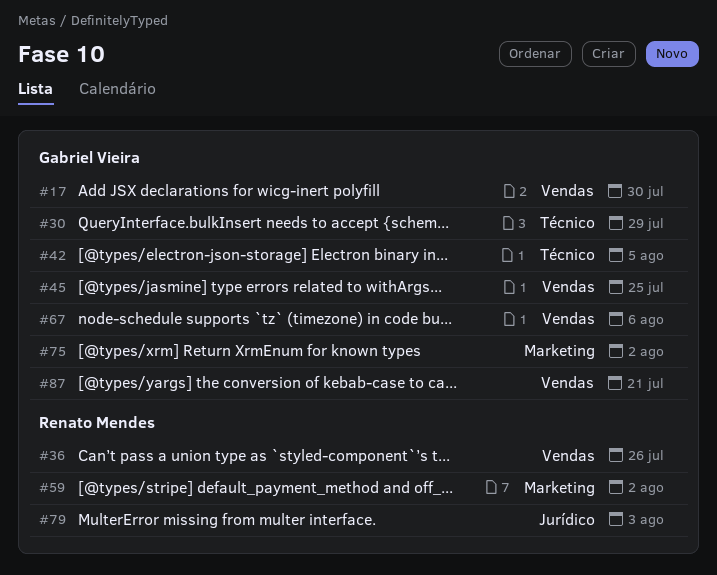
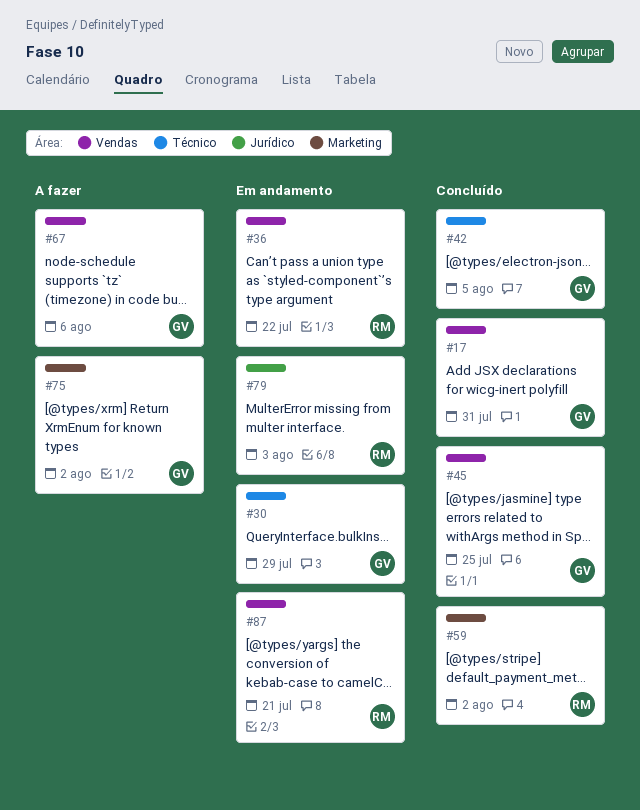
#17, due: Jul 30 -> Jul 31
#36, due: Jul 26 -> Jul 22
#87, owner: Gabriel Vieira -> Renato Mendes

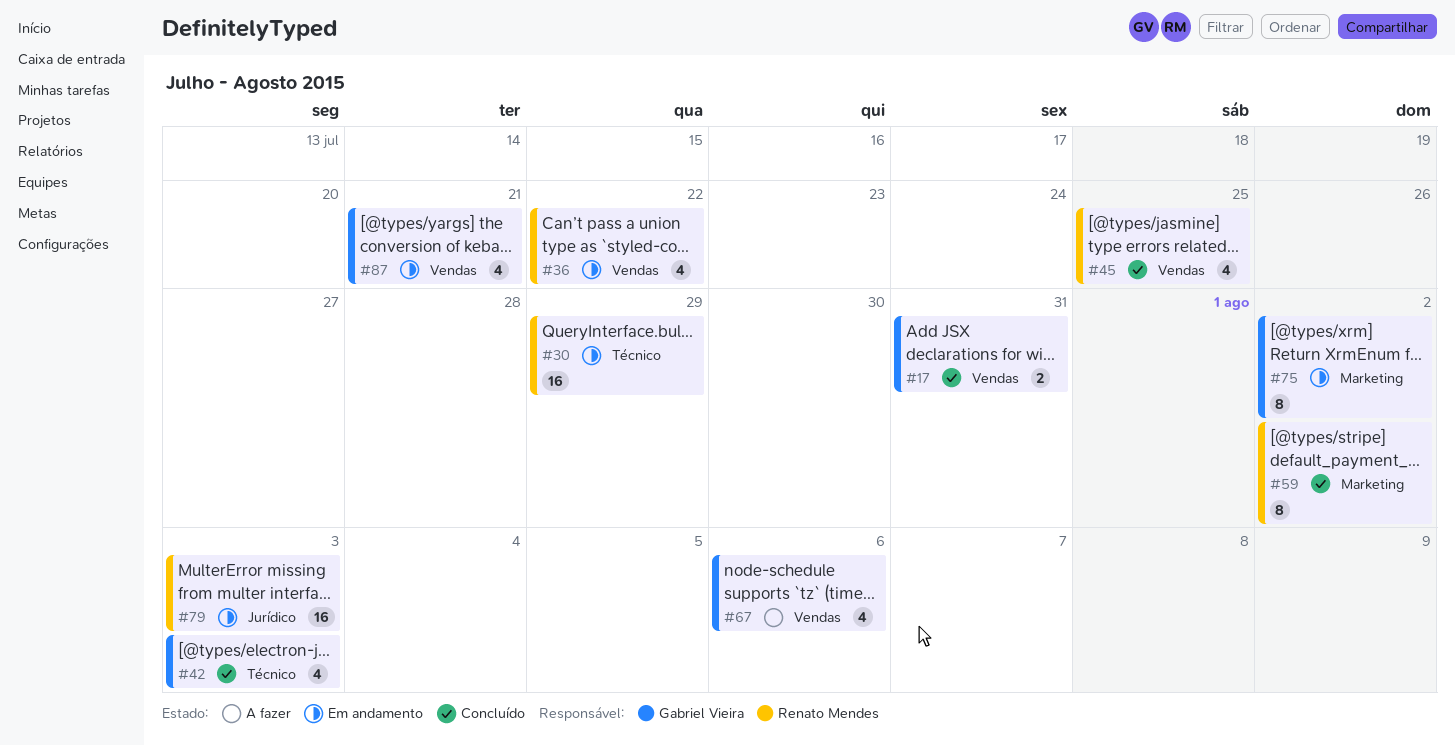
#30, owner: Gabriel Vieira -> Renato Mendes
#42, due: Aug 5 -> Aug 3
#45, owner: Gabriel Vieira -> Renato Mendes
#75, status: A fazer -> Em andamento
#87, owner: Renato Mendes -> Gabriel Vieira

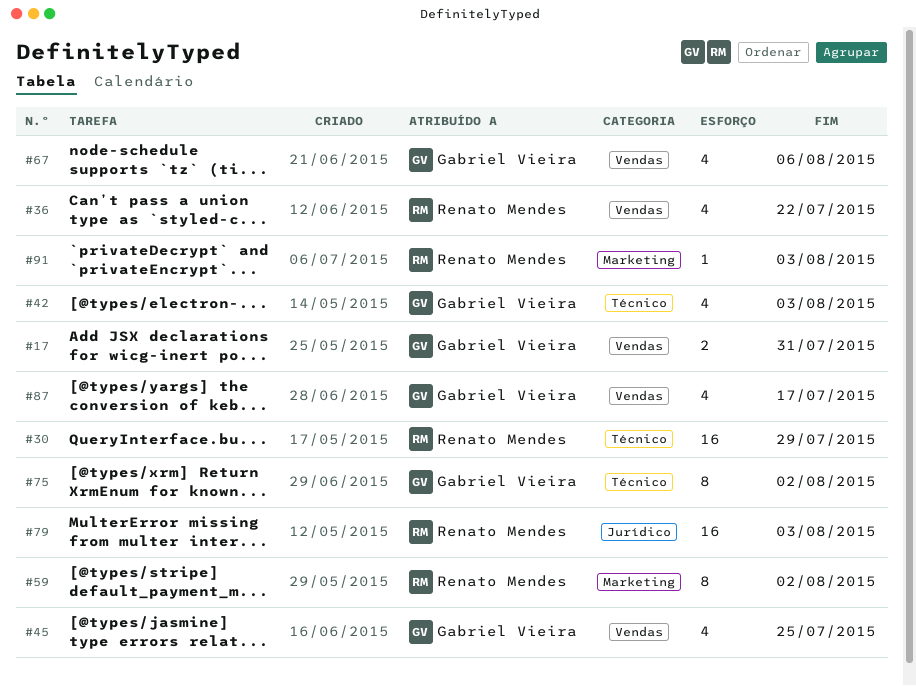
#45, owner: Renato Mendes -> Gabriel Vieira
#75, label: Marketing -> Técnico
#87, due: Jul 21 -> Jul 17
#91: none -> present

